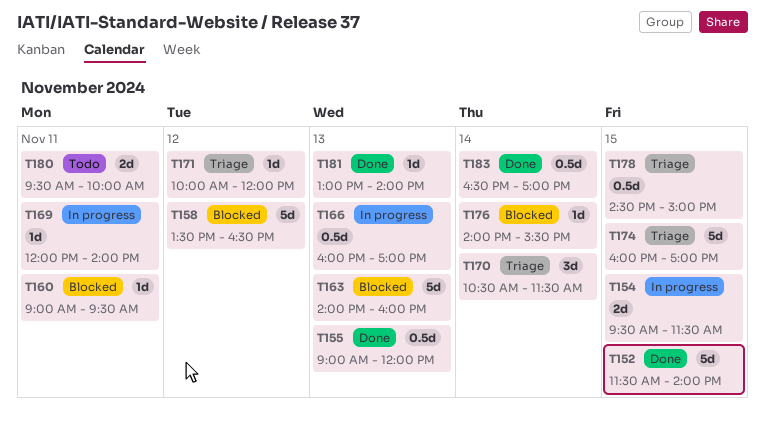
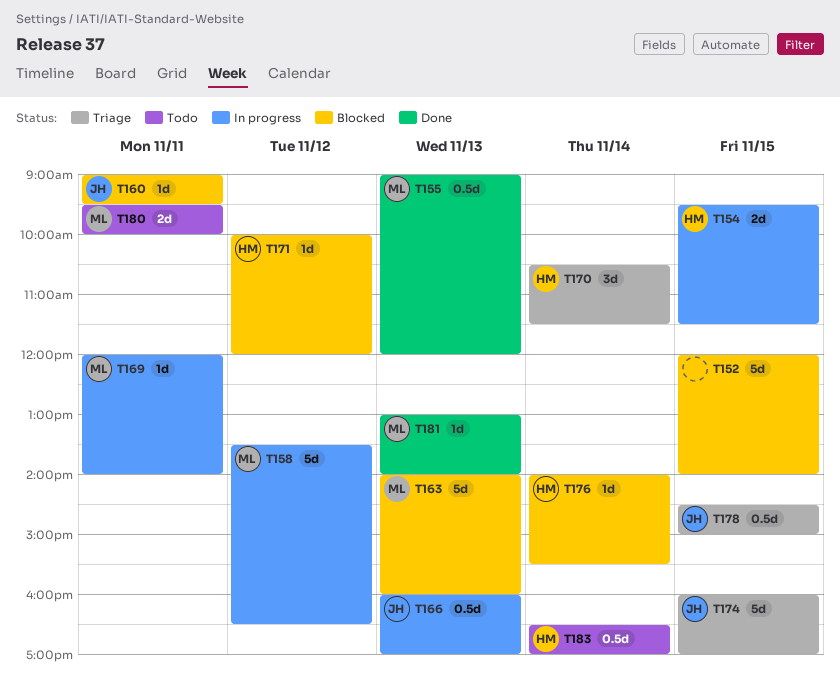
T152, status: Done -> Blocked
T152, begins: 11:30 -> 12:00
T158, status: Blocked -> In progress
T171, status: Triage -> Blocked
T183, status: Done -> Todo

